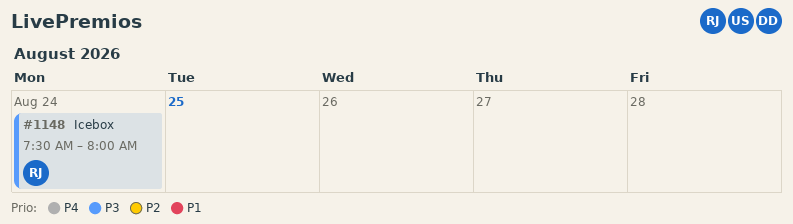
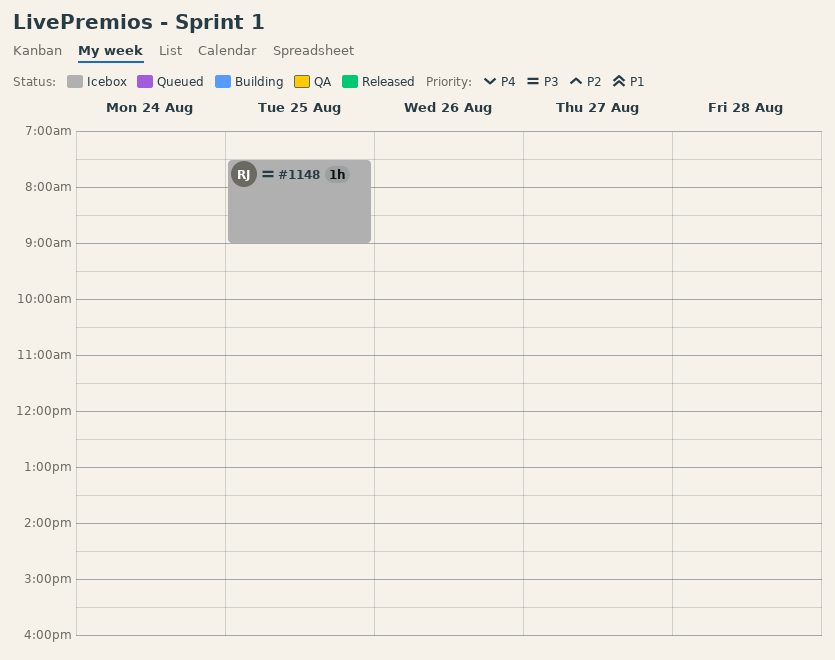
#1148, day: Aug 24 -> Aug 25
#1148, ends: 08:00 -> 09:00

